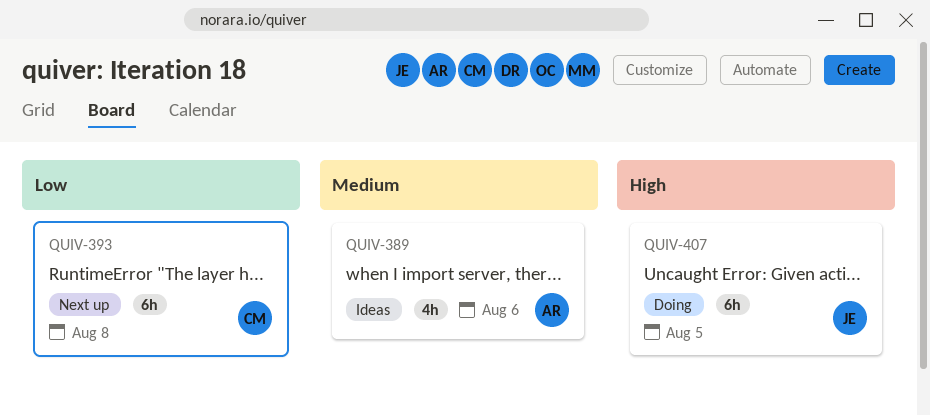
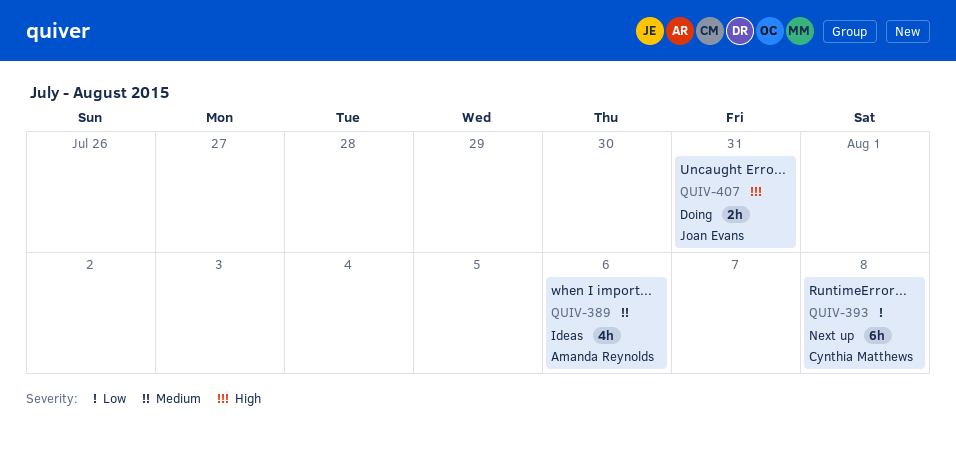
QUIV-407, estimate: 6h -> 2h
QUIV-407, due: Aug 5 -> Jul 31

